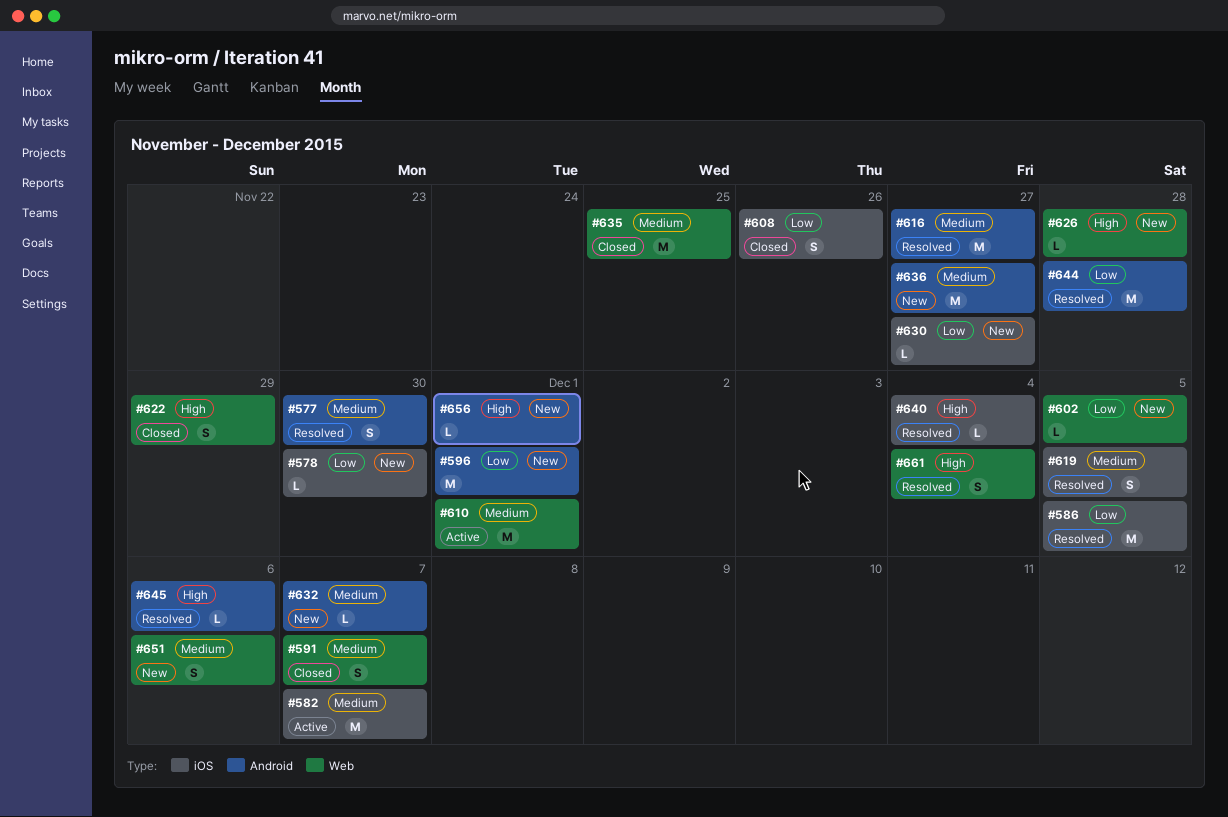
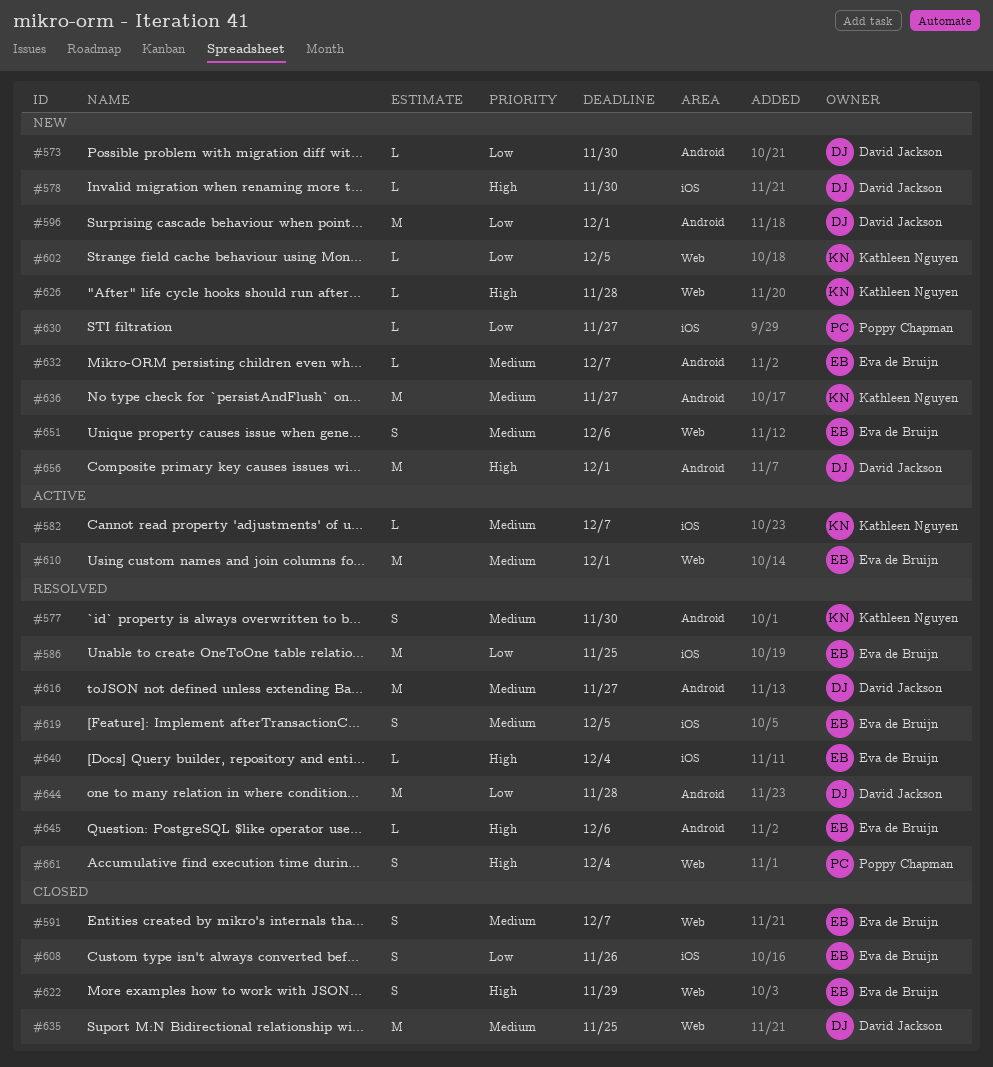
#573: none -> present
#578, priority: Low -> High
#582, estimate: M -> L
#586, due: Dec 5 -> Nov 25
#656, estimate: L -> M

